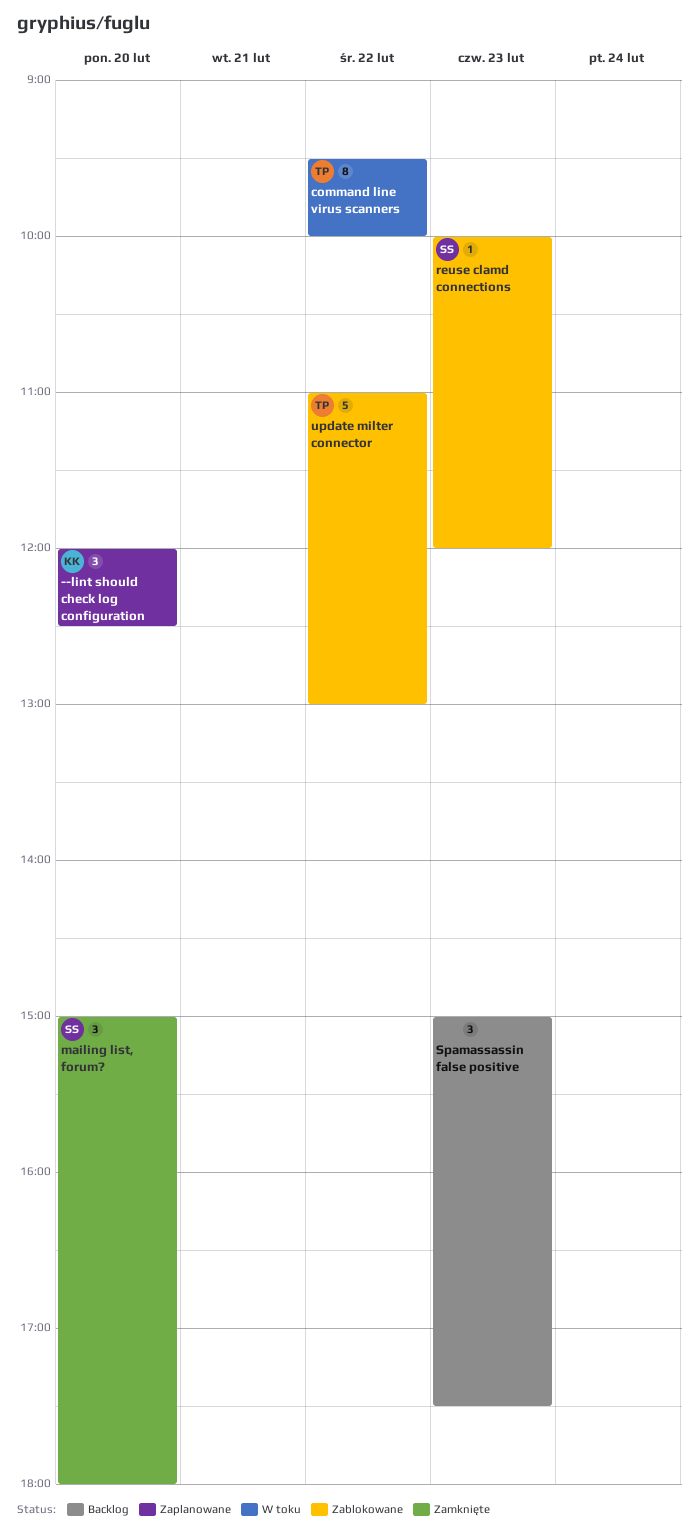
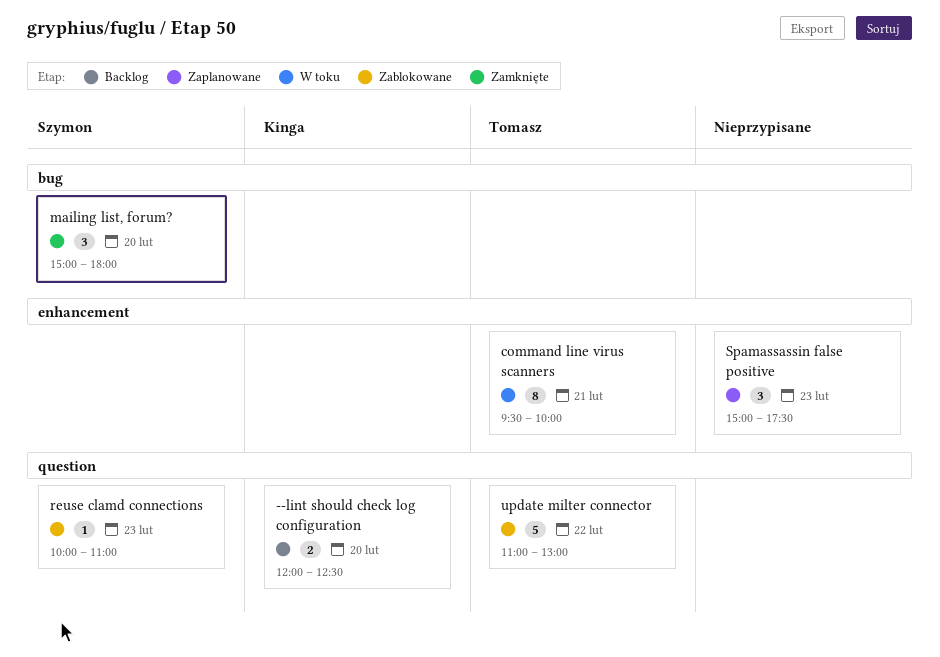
--lint should check log configuration, status: Zaplanowane -> Backlog
--lint should check log configuration, estimate: 3 -> 2
command line virus scanners, day: Feb 22 -> Feb 21
reuse clamd connections, ends: 12:00 -> 11:00
Spamassassin false positive, status: Backlog -> Zaplanowane

